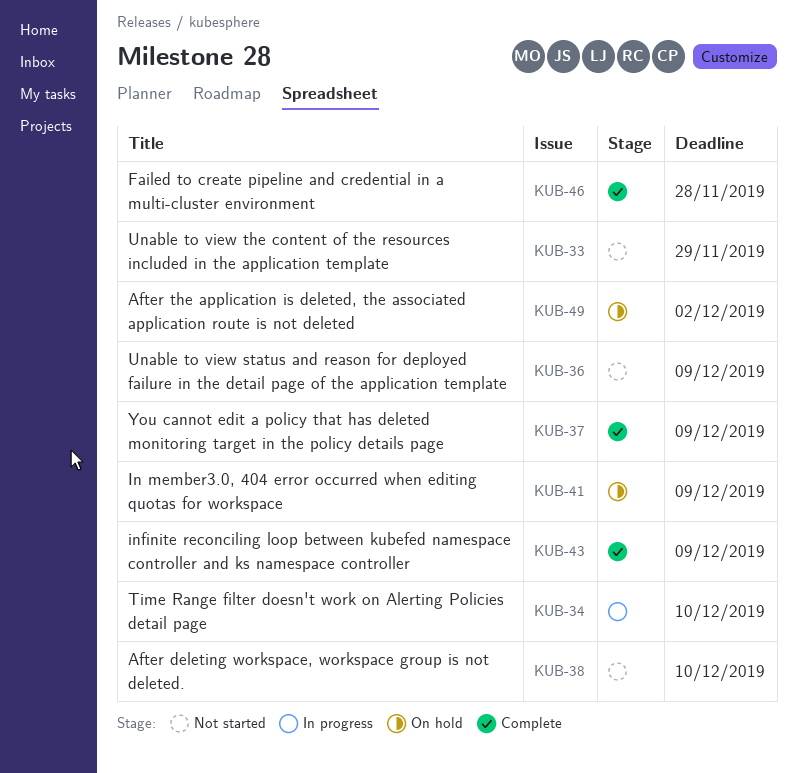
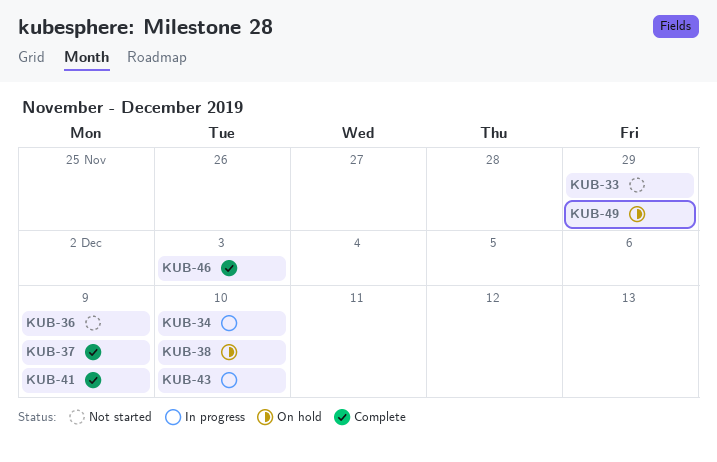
KUB-38, status: Not started -> On hold
KUB-41, status: On hold -> Complete
KUB-43, status: Complete -> In progress
KUB-43, due: Dec 9 -> Dec 10
KUB-46, due: Nov 28 -> Dec 3
KUB-49, due: Dec 2 -> Nov 29

